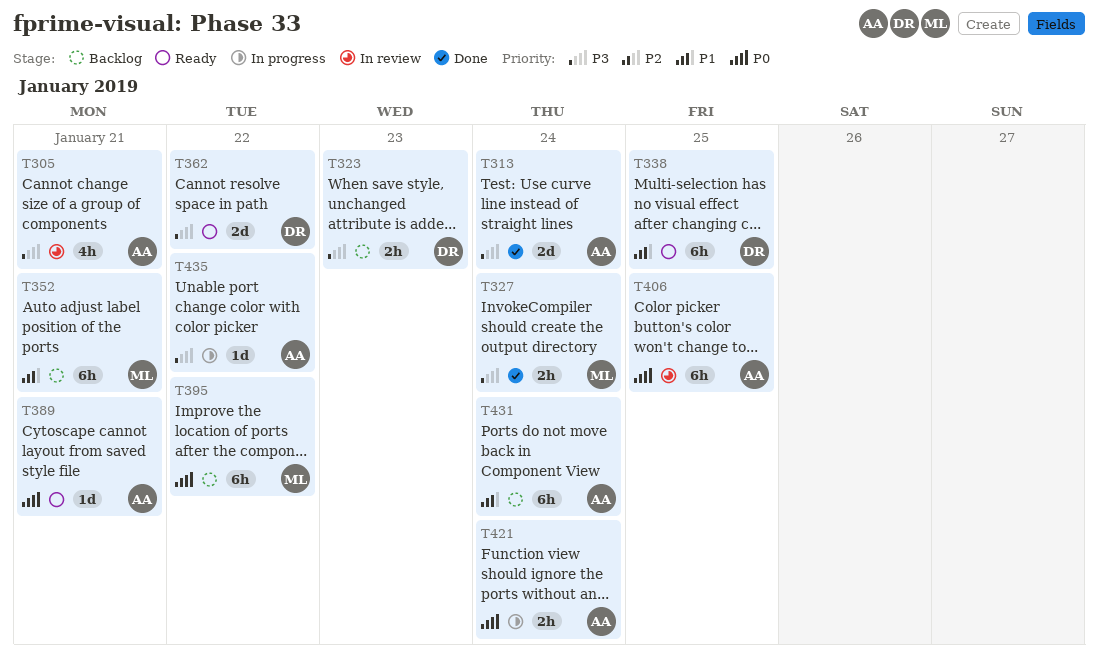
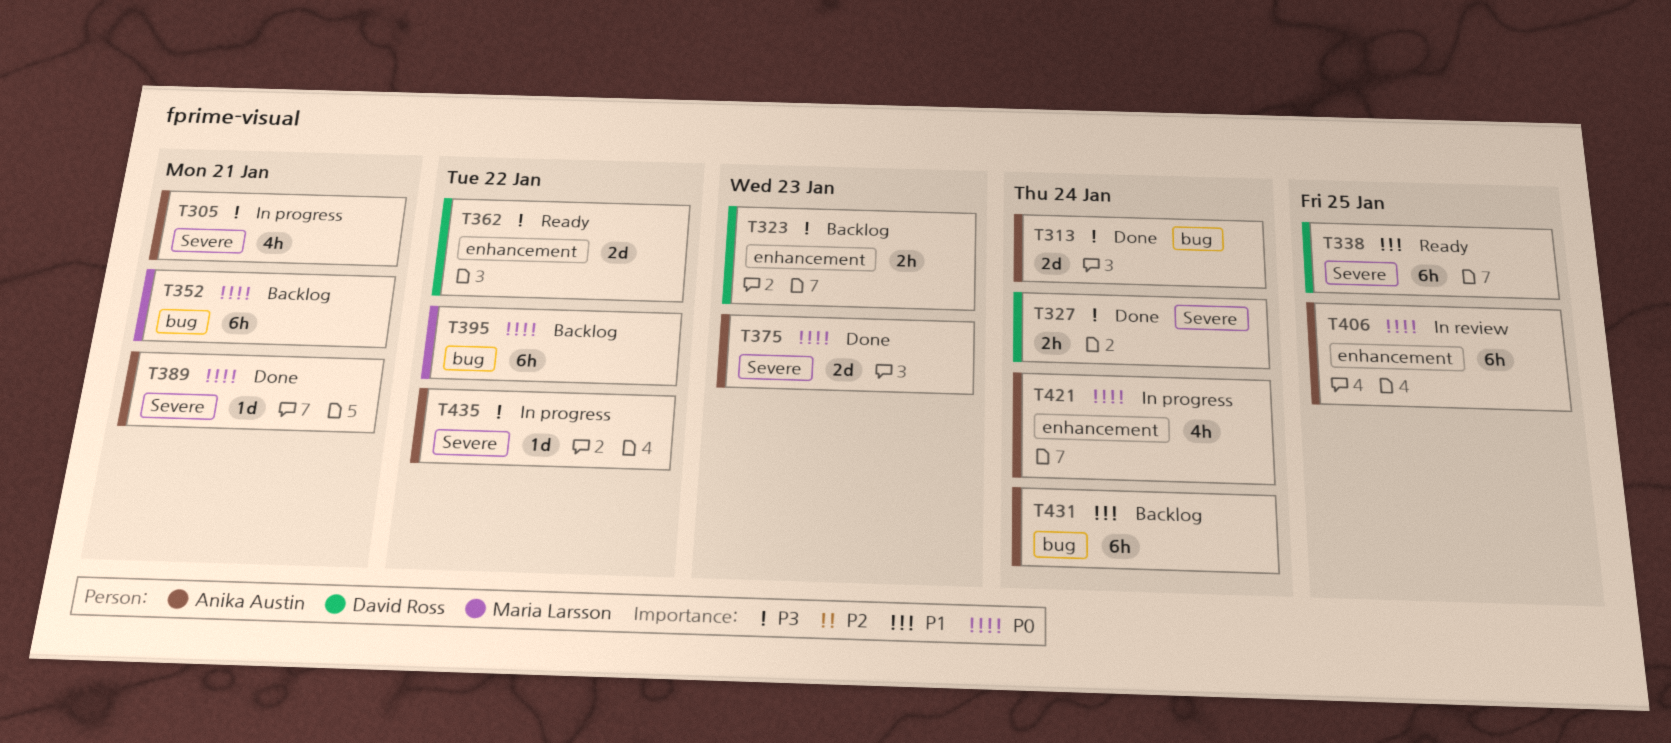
T305, status: In review -> In progress
T327, owner: Maria Larsson -> David Ross
T352, priority: P1 -> P0
T375: none -> present
T389, status: Ready -> Done
T421, estimate: 2h -> 4h

